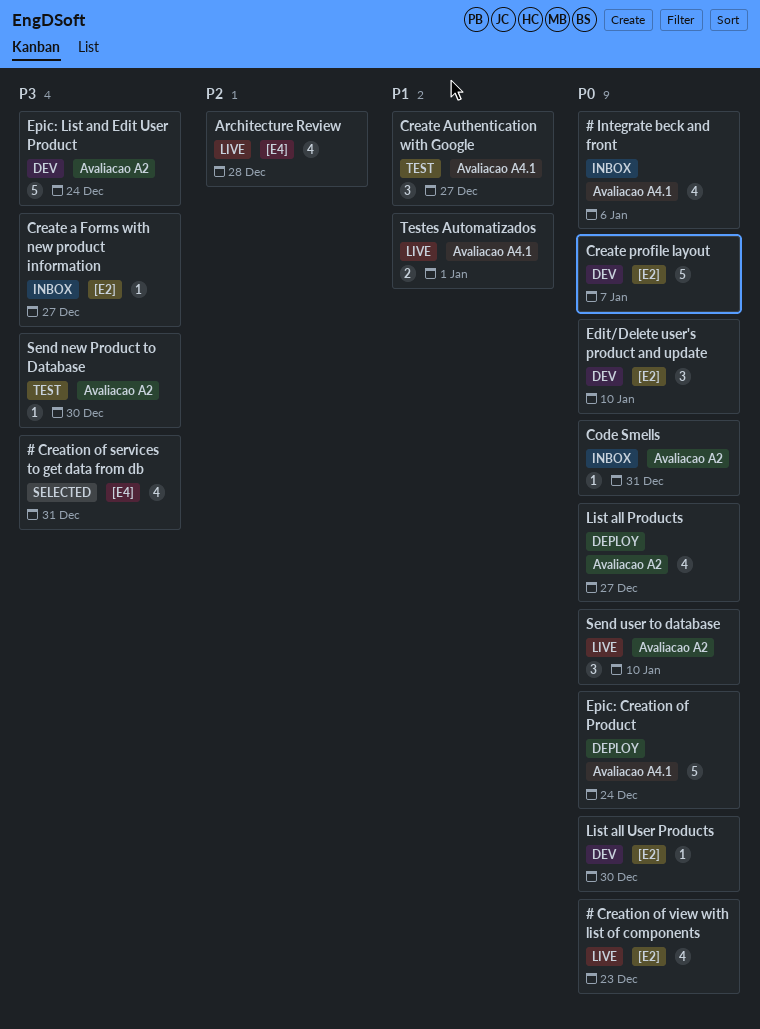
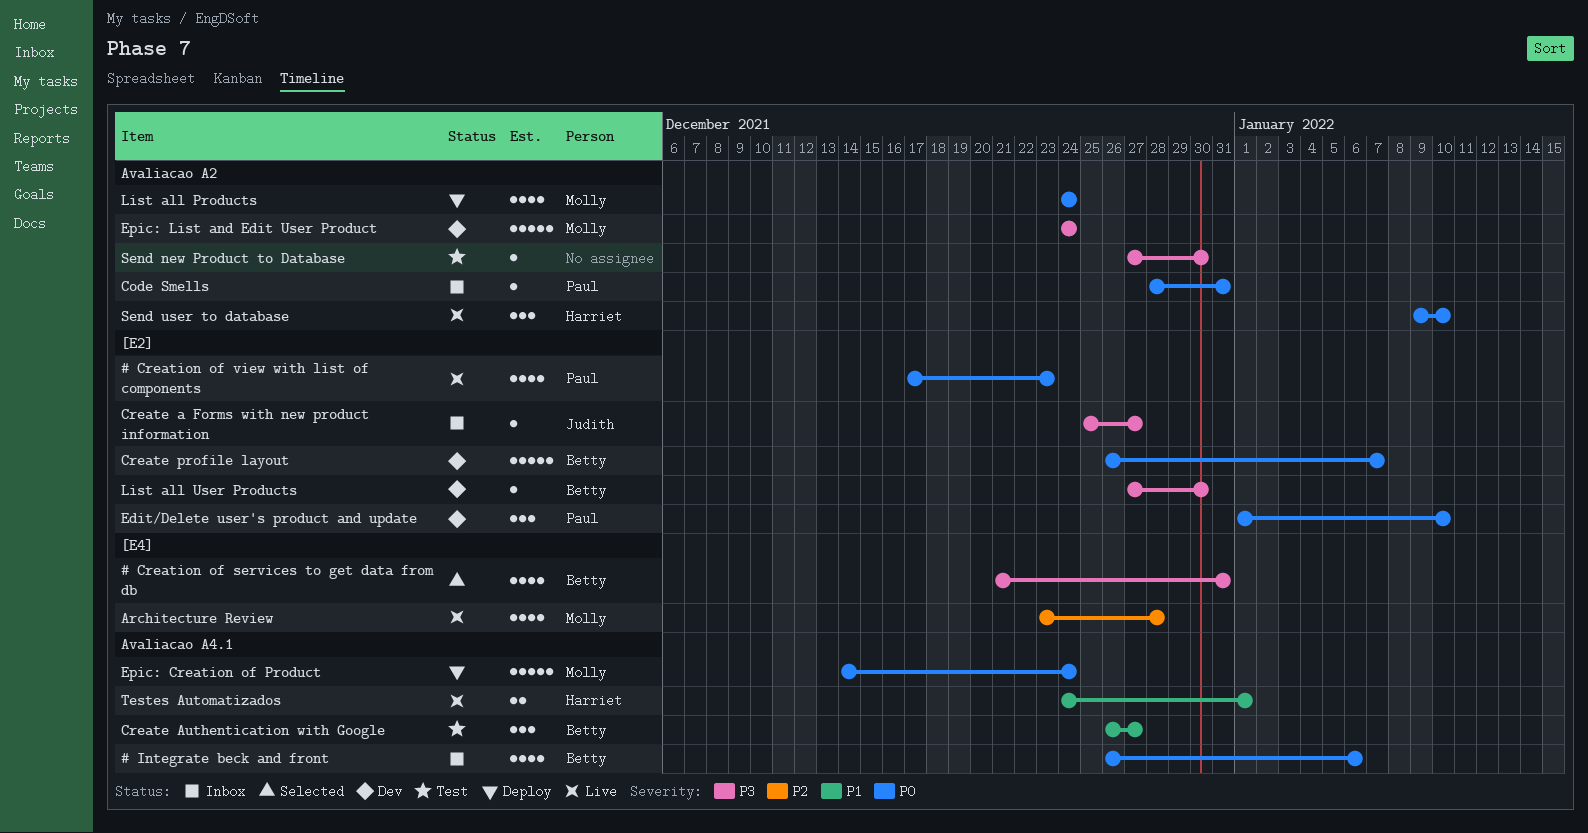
List all Products, due: Dec 27 -> Dec 24
List all User Products, priority: P0 -> P3

